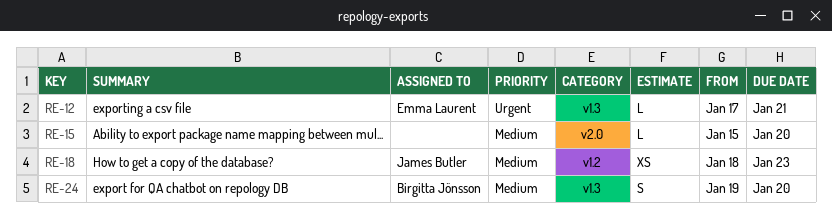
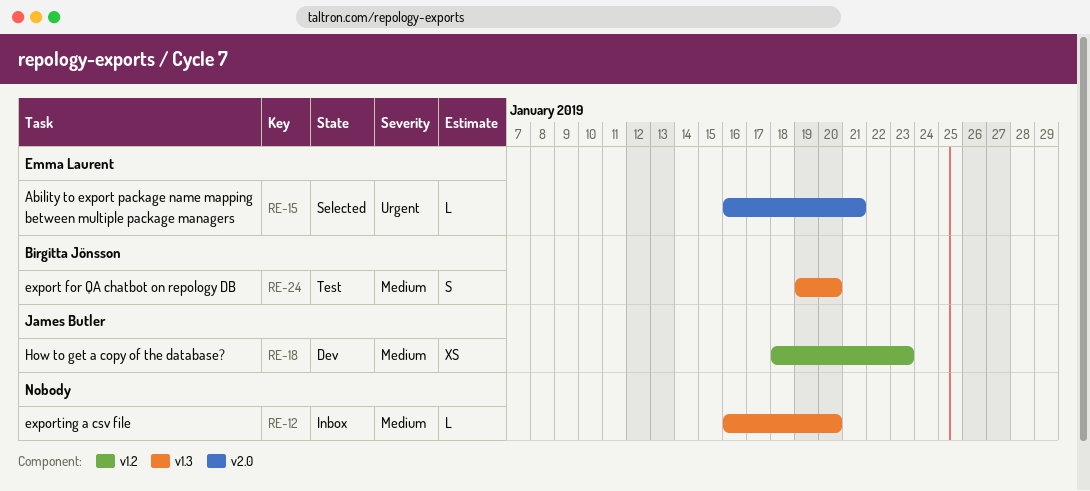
RE-12, owner: Emma Laurent -> none
RE-12, priority: Urgent -> Medium
RE-12, start: Jan 17 -> Jan 16
RE-12, due: Jan 21 -> Jan 20
RE-15, owner: none -> Emma Laurent
RE-15, priority: Medium -> Urgent
RE-15, start: Jan 15 -> Jan 16
RE-15, due: Jan 20 -> Jan 21

